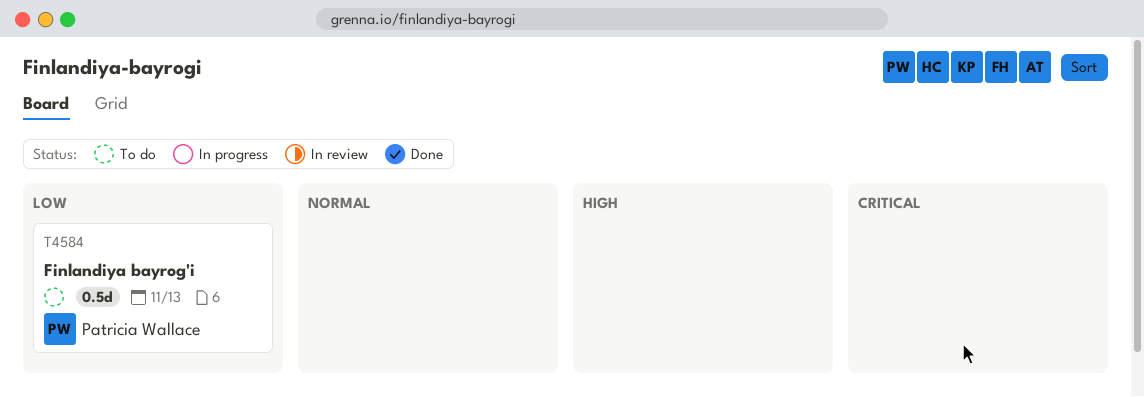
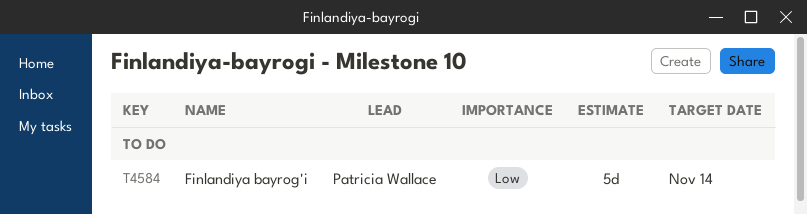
T4584, estimate: 0.5d -> 5d
T4584, due: Nov 13 -> Nov 14

